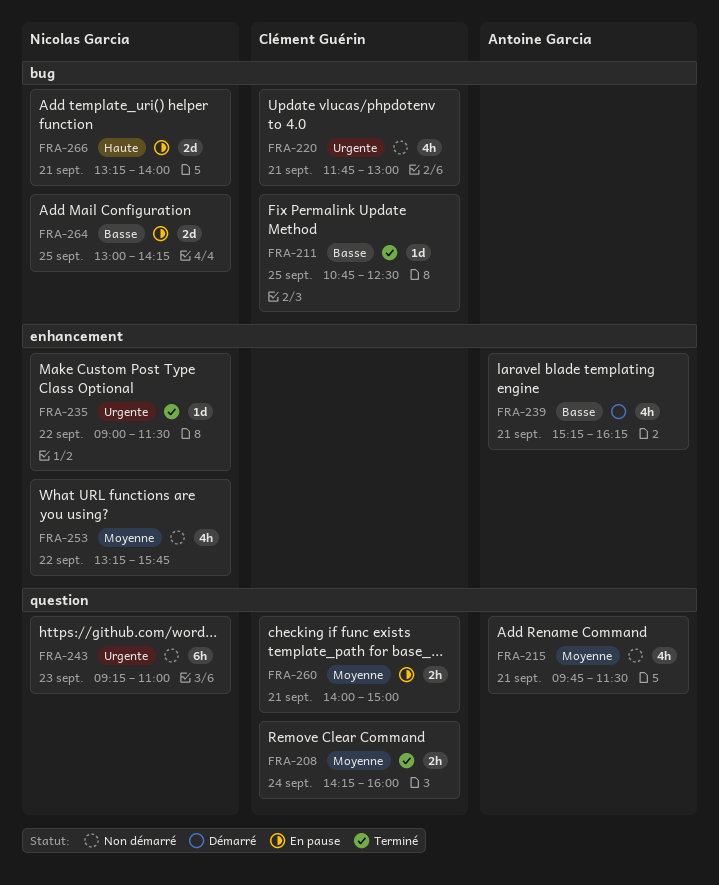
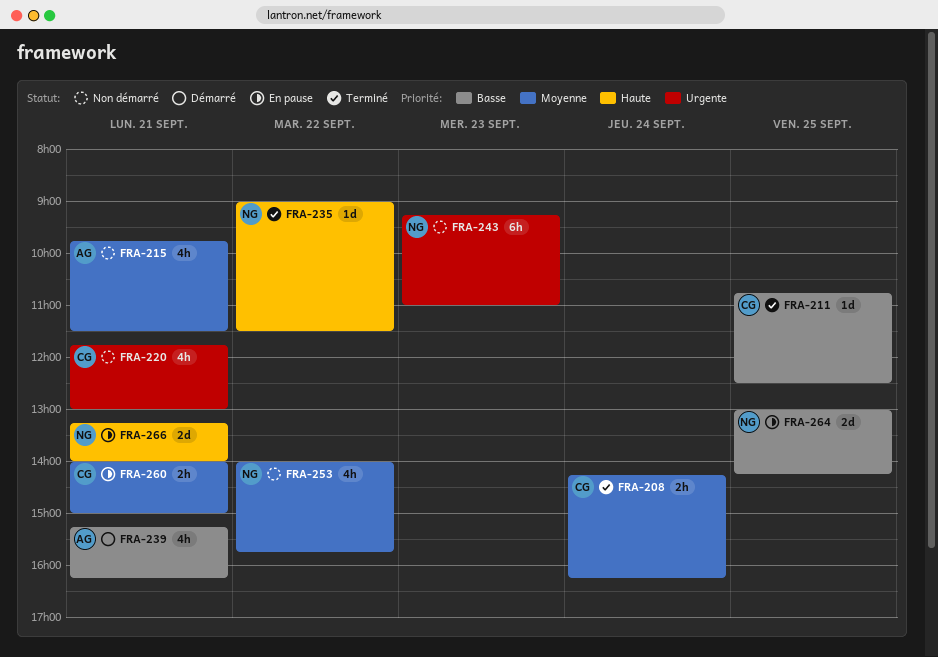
FRA-208, ends: 16:00 -> 16:15
FRA-235, priority: Urgente -> Haute
FRA-253, begins: 13:15 -> 14:00

